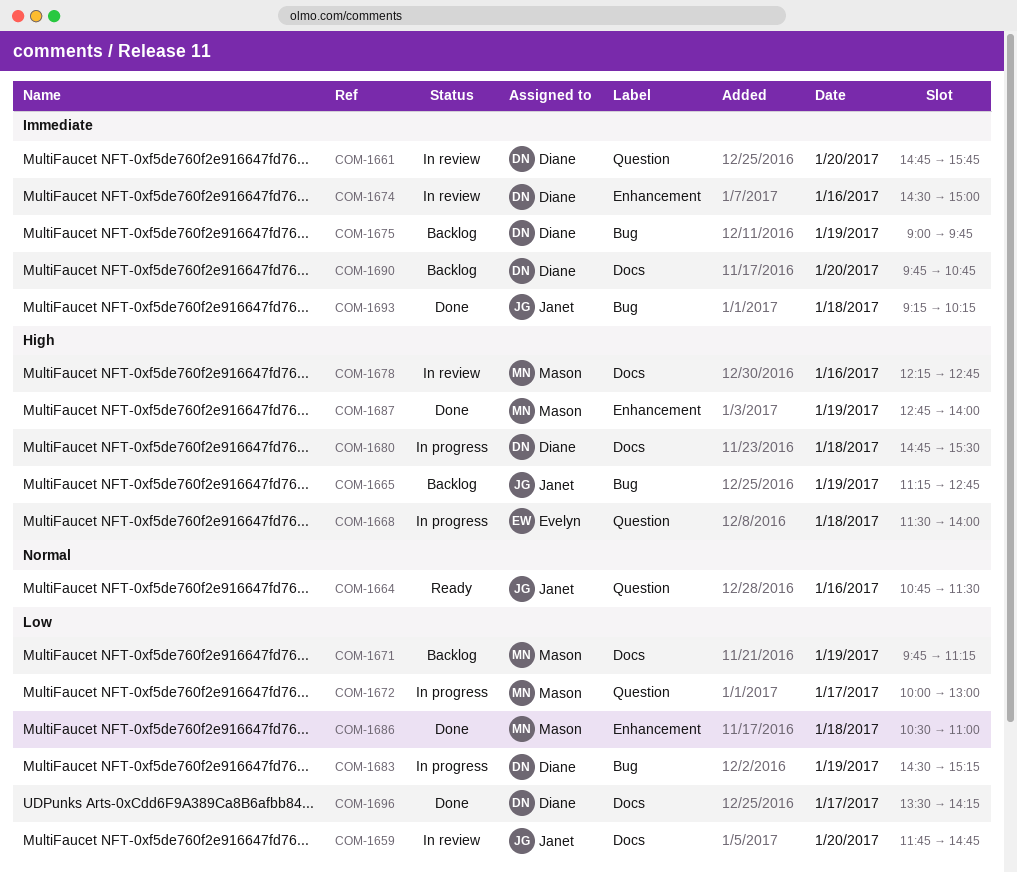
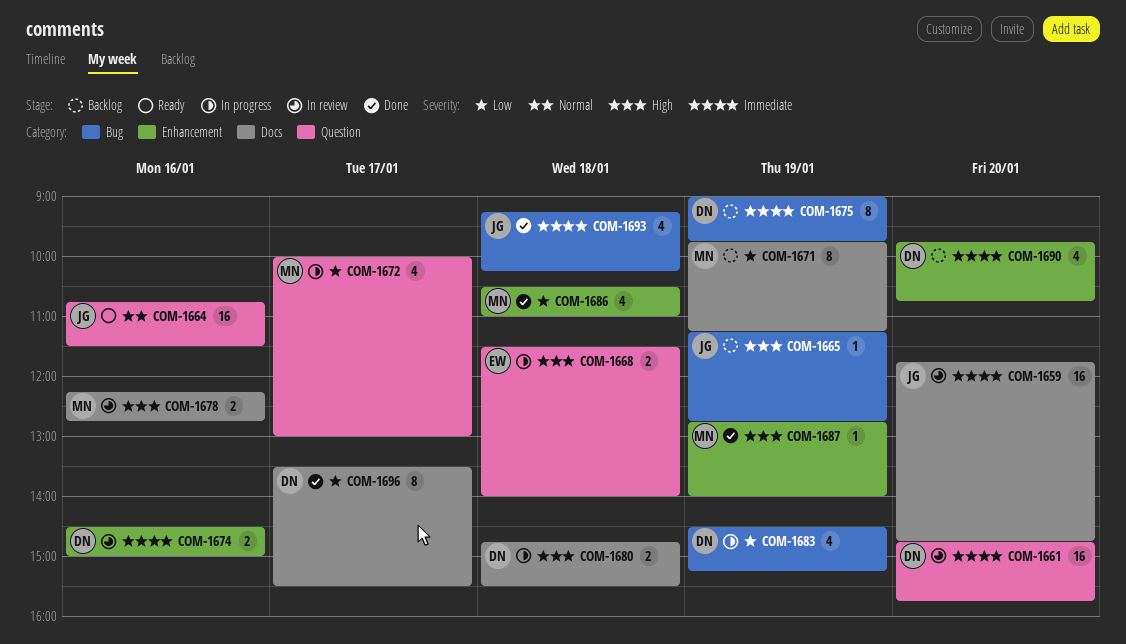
COM-1659, priority: Low -> Immediate
COM-1690, label: Docs -> Enhancement
COM-1696, ends: 14:15 -> 15:30

